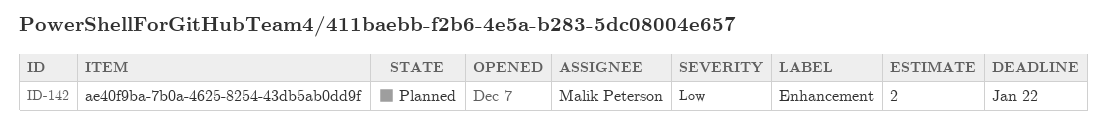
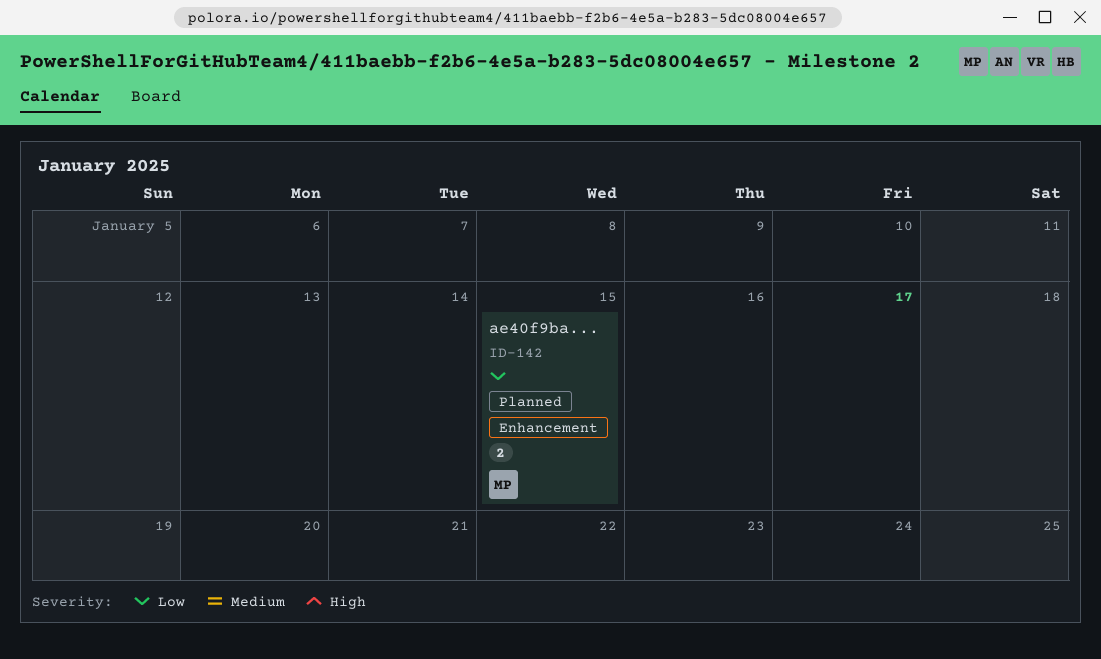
ID-142, due: Jan 22 -> Jan 15

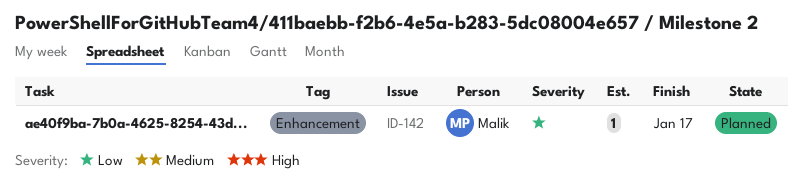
ID-142, estimate: 2 -> 1
ID-142, due: Jan 15 -> Jan 17

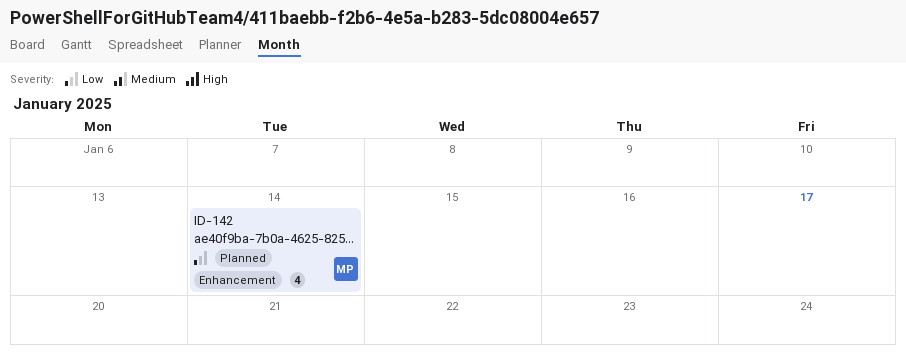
ID-142, estimate: 1 -> 4
ID-142, due: Jan 17 -> Jan 14

